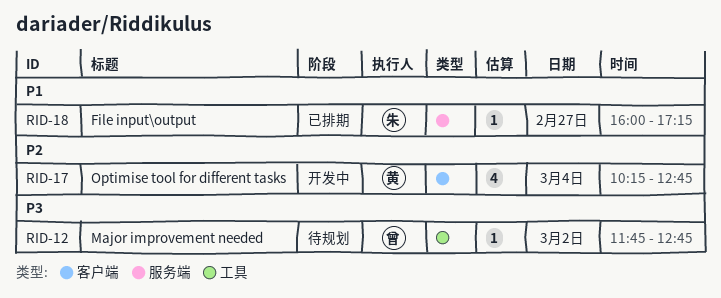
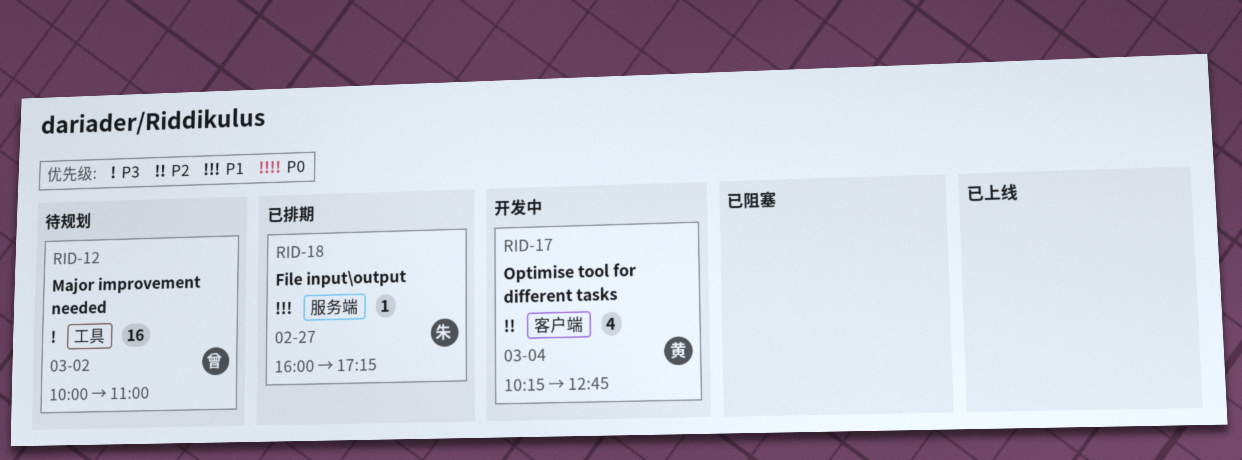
RID-12, estimate: 1 -> 16
RID-12, begins: 11:45 -> 10:00
RID-12, ends: 12:45 -> 11:00

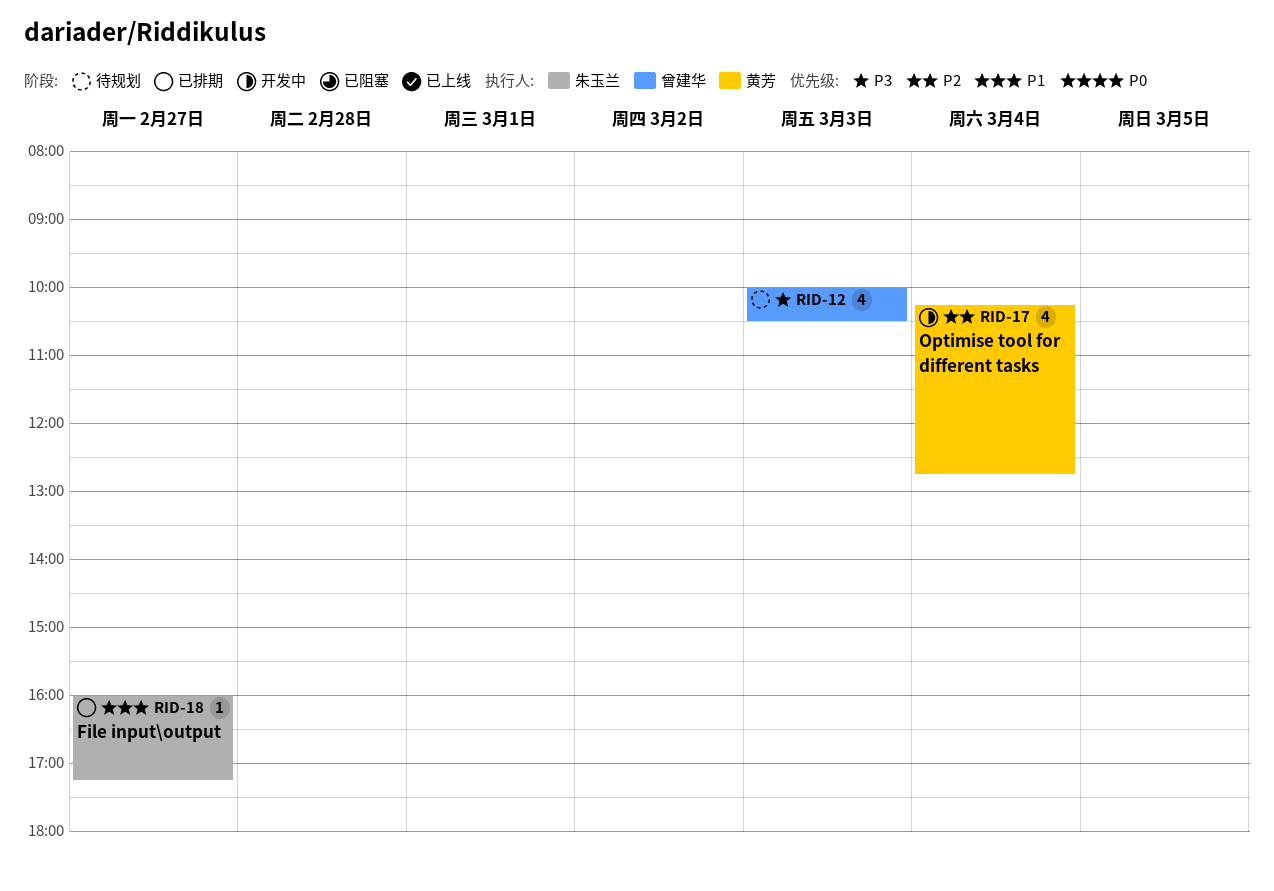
RID-12, estimate: 16 -> 4
RID-12, day: Mar 2 -> Mar 3
RID-12, ends: 11:00 -> 10:30

